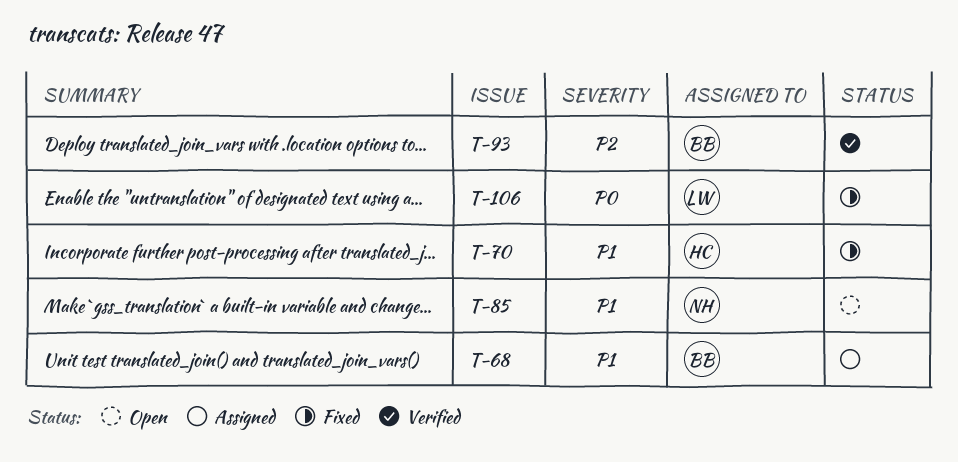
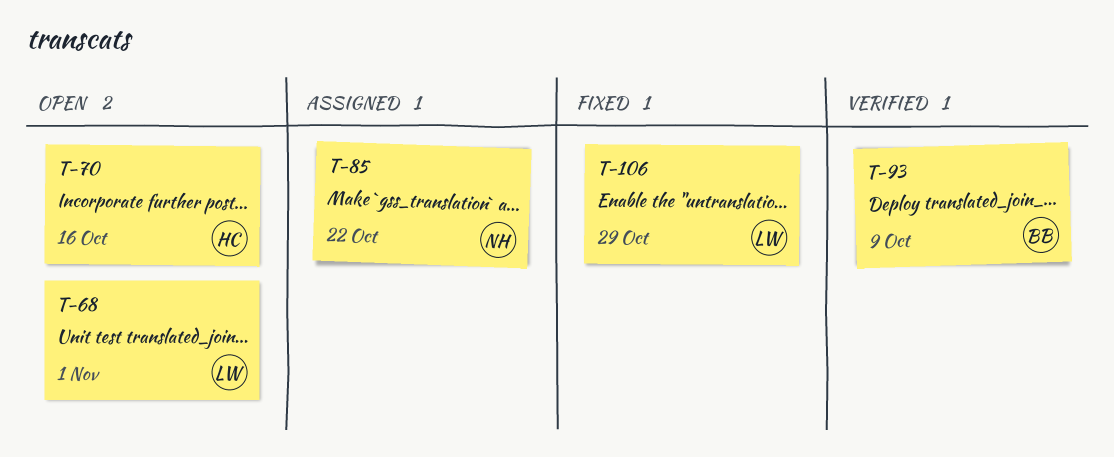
T-68, status: Assigned -> Open
T-68, owner: BB -> LW
T-70, status: Fixed -> Open
T-85, status: Open -> Assigned

